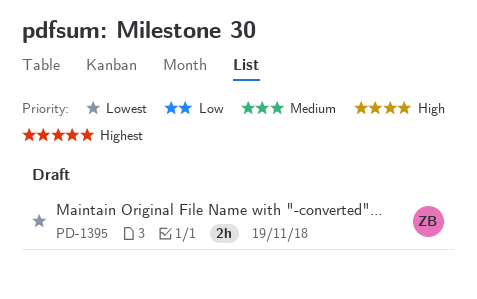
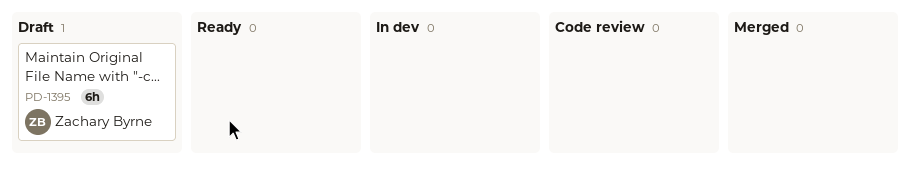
PD-1395, estimate: 2h -> 6h

